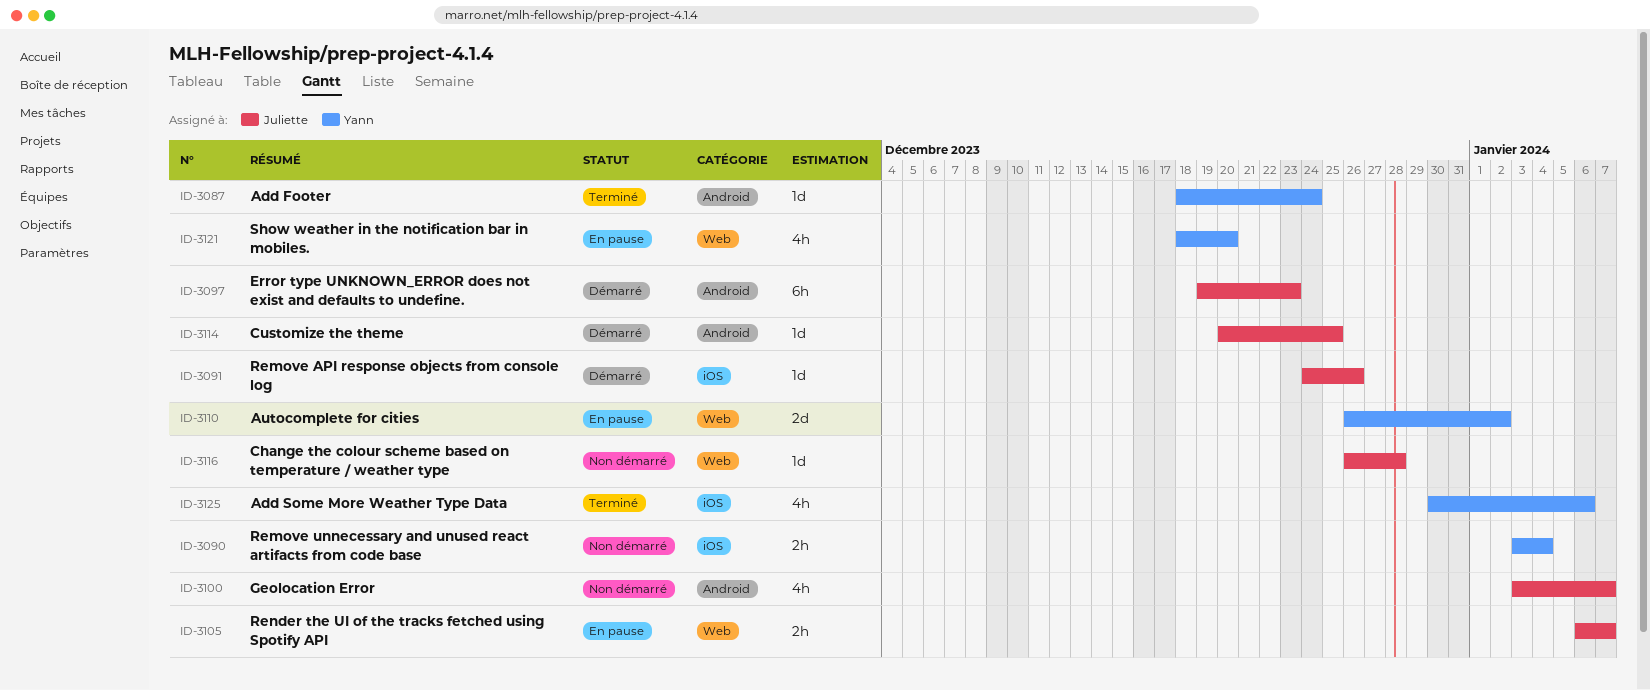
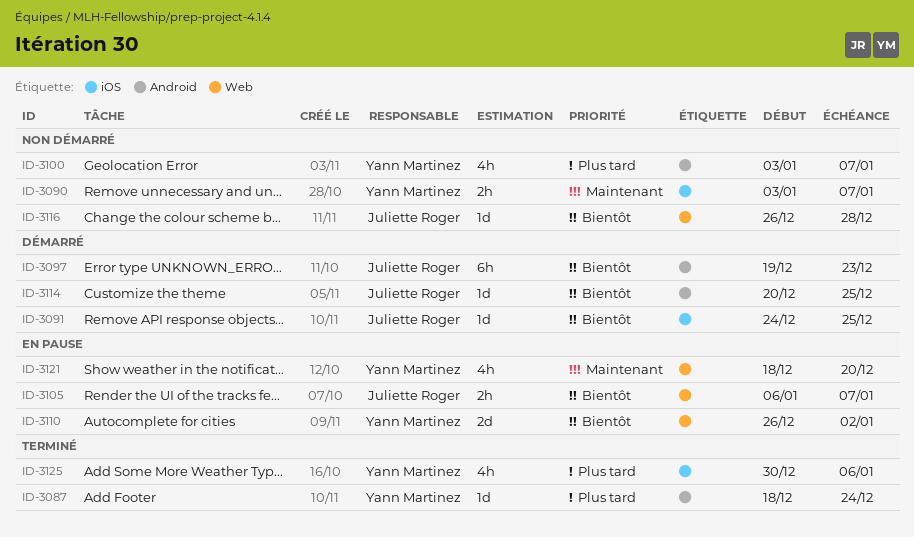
ID-3090, due: Jan 4 -> Jan 7
ID-3091, due: Dec 26 -> Dec 25
ID-3100, owner: Juliette Roger -> Yann Martinez

